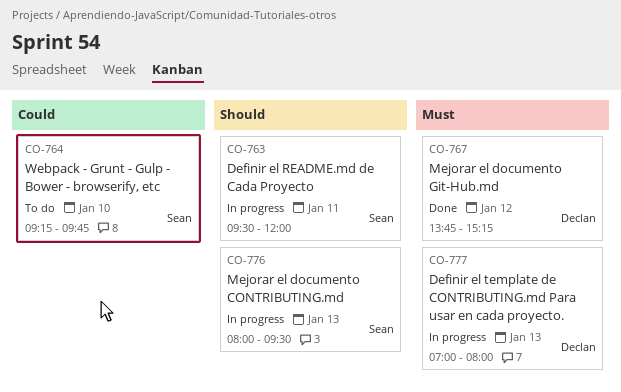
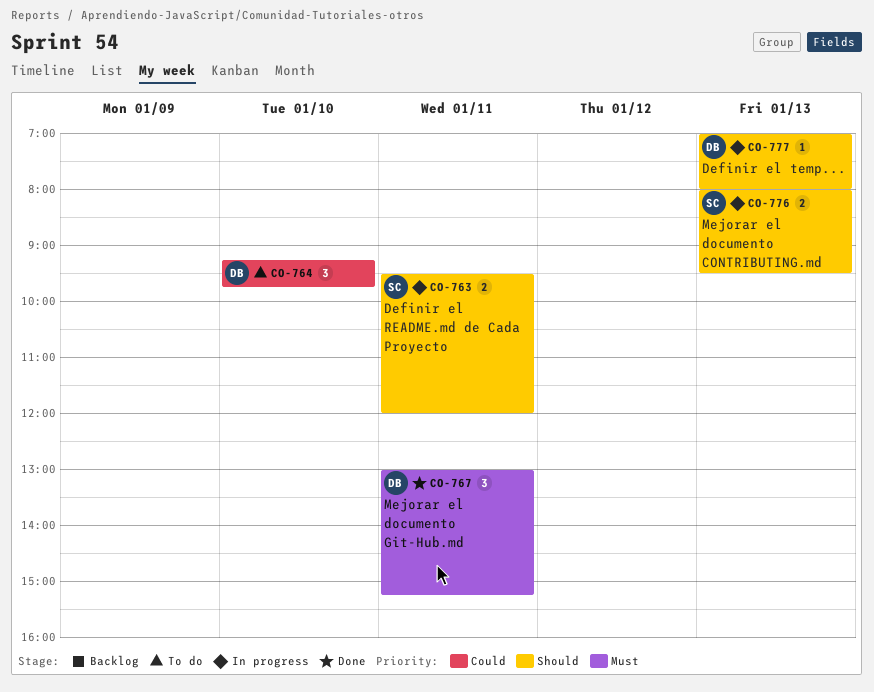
CO-764, owner: Sean -> Declan
CO-767, day: Jan 12 -> Jan 11
CO-767, begins: 13:45 -> 13:00
CO-777, priority: Must -> Should

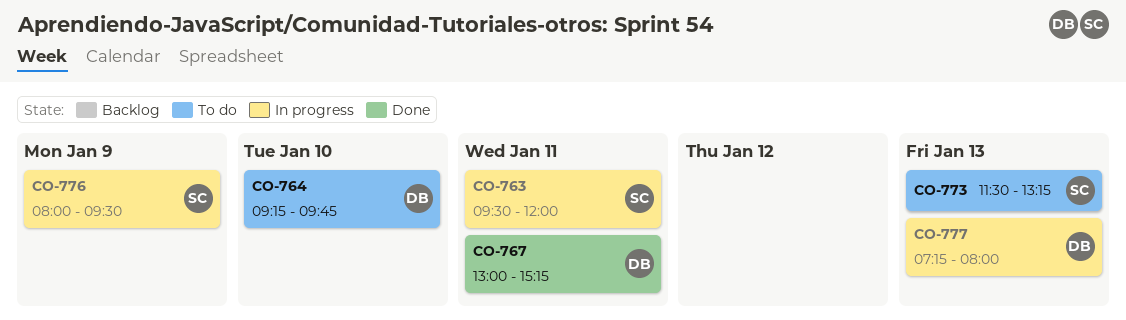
CO-773: none -> present
CO-776, day: Jan 13 -> Jan 9
CO-777, begins: 07:00 -> 07:15

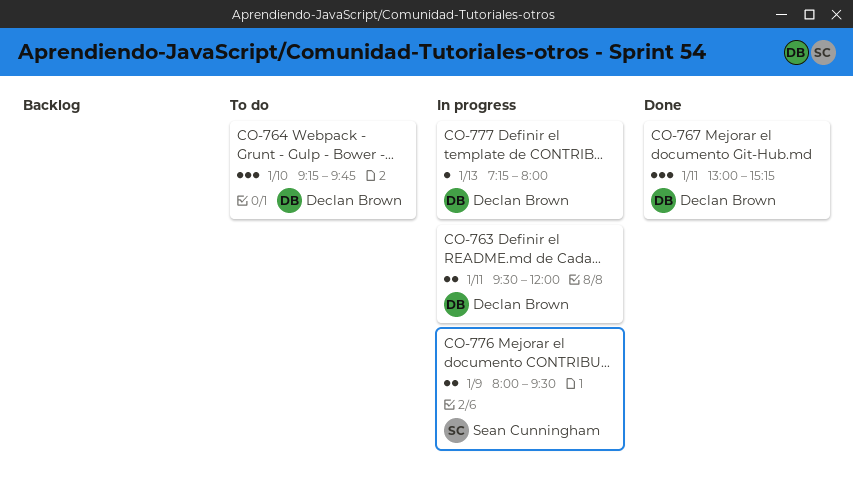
CO-763, owner: Sean Cunningham -> Declan Brown
CO-773: present -> none

